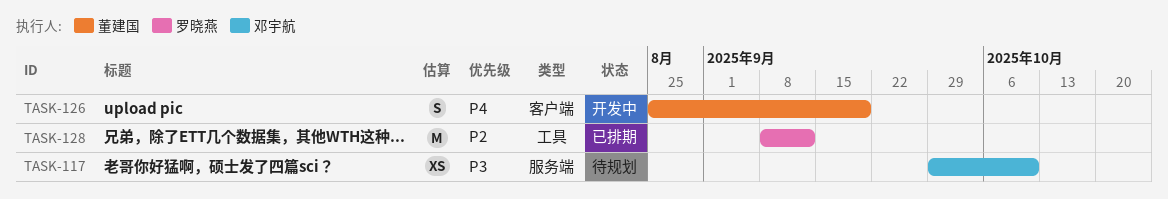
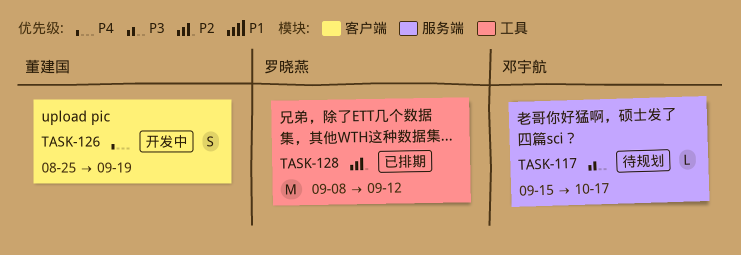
TASK-117, estimate: XS -> L
TASK-117, start: Sep 29 -> Sep 15
TASK-117, due: Oct 10 -> Oct 17

